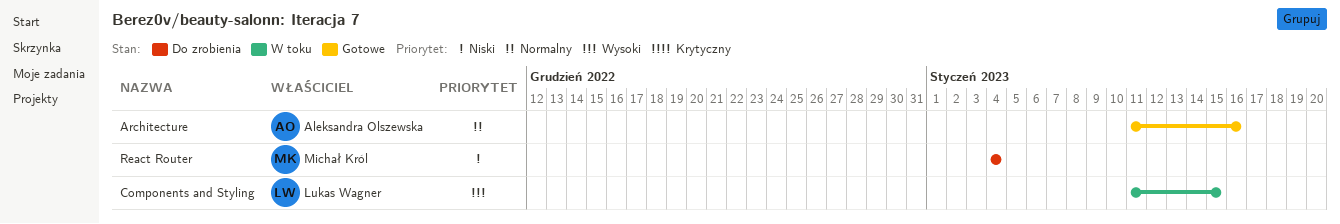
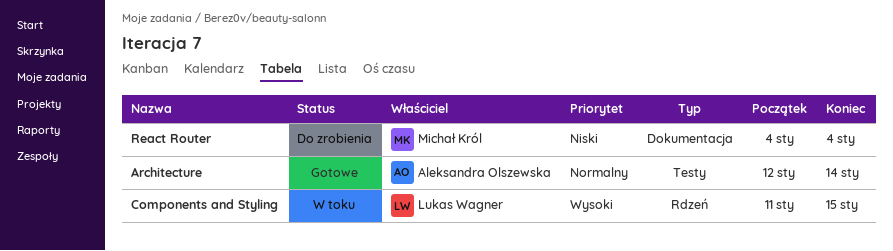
Architecture, start: Jan 11 -> Jan 12
Architecture, due: Jan 16 -> Jan 14

